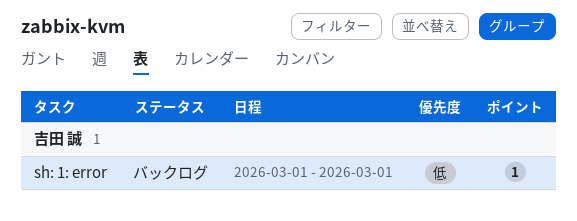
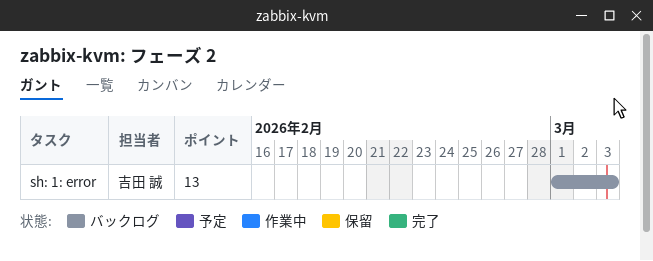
sh: 1: error, estimate: 1 -> 13
sh: 1: error, due: Mar 1 -> Mar 3

